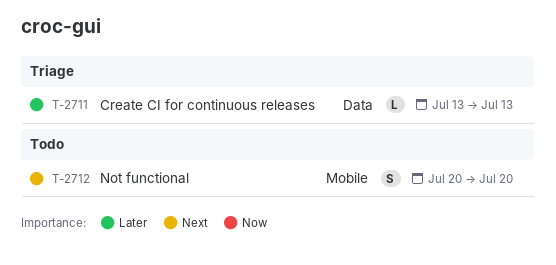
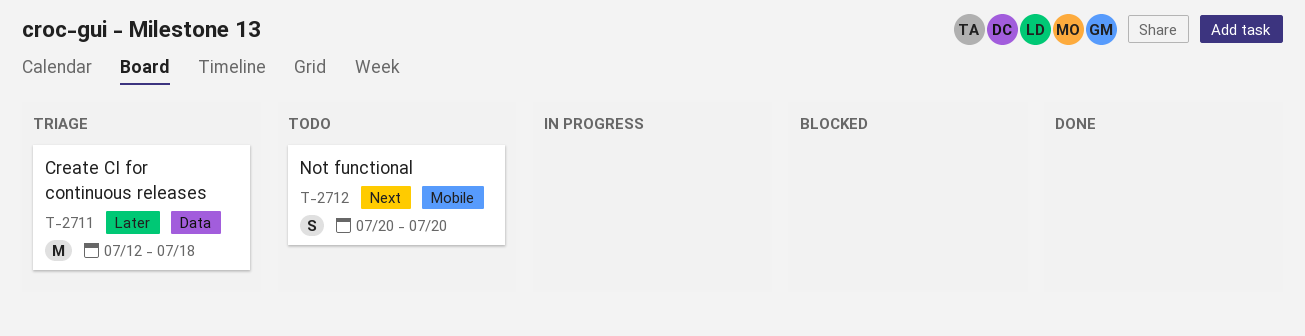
T-2711, estimate: L -> M
T-2711, start: Jul 13 -> Jul 12
T-2711, due: Jul 13 -> Jul 18

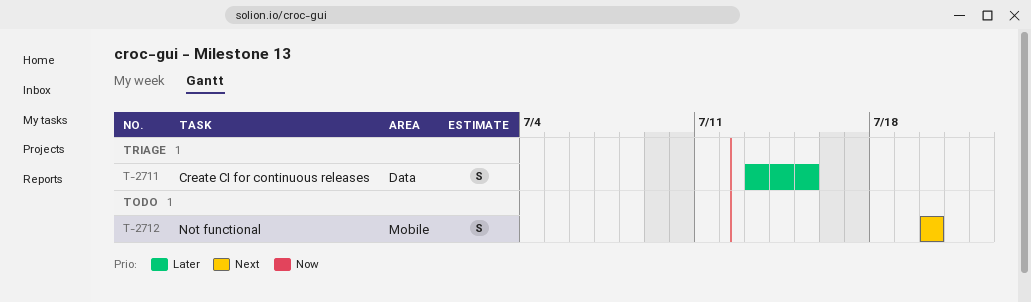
T-2711, estimate: M -> S
T-2711, start: Jul 12 -> Jul 13
T-2711, due: Jul 18 -> Jul 15

